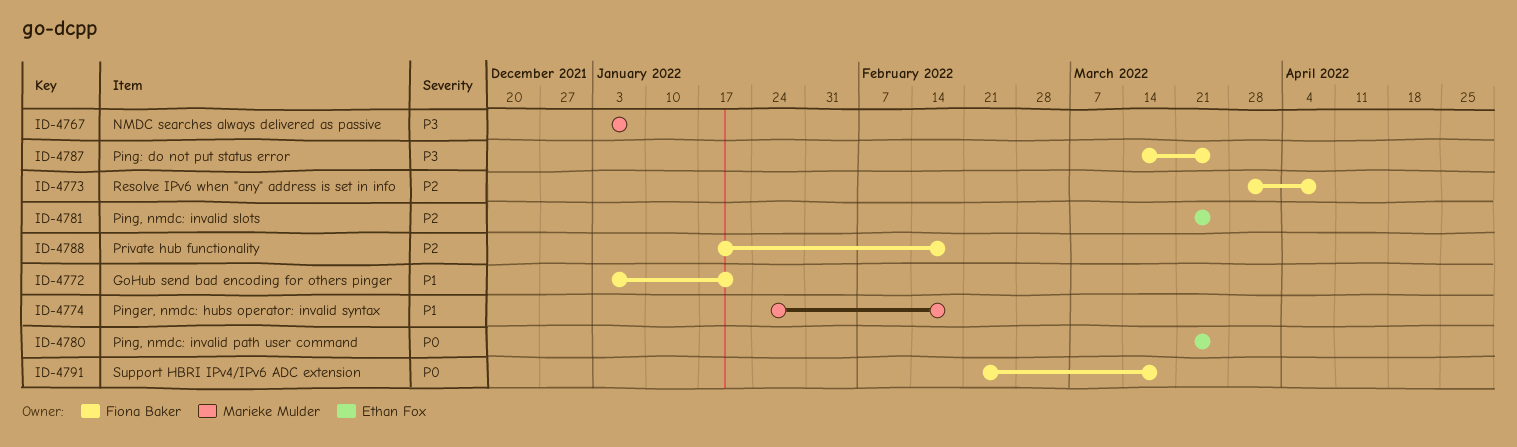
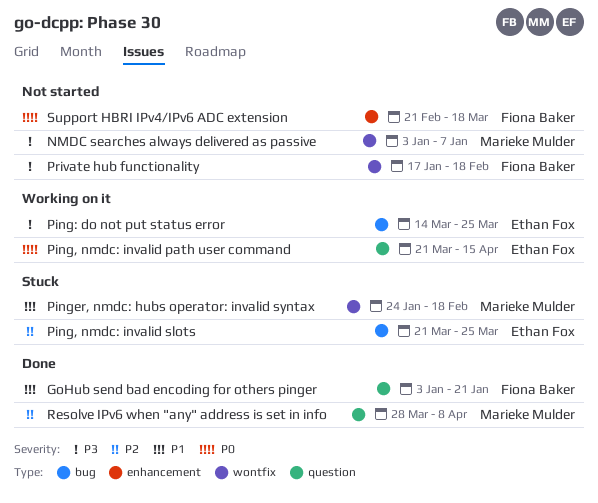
Ping, nmdc: invalid path user command, due: Mar 25 -> Apr 15
Ping: do not put status error, owner: Fiona Baker -> Ethan Fox
Private hub functionality, priority: P2 -> P3
Resolve IPv6 when "any" address is set in info, owner: Fiona Baker -> Marieke Mulder

